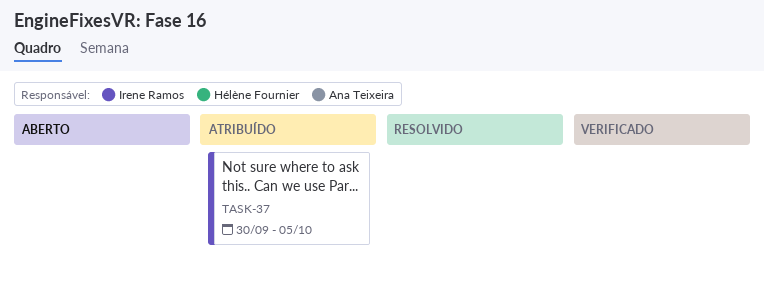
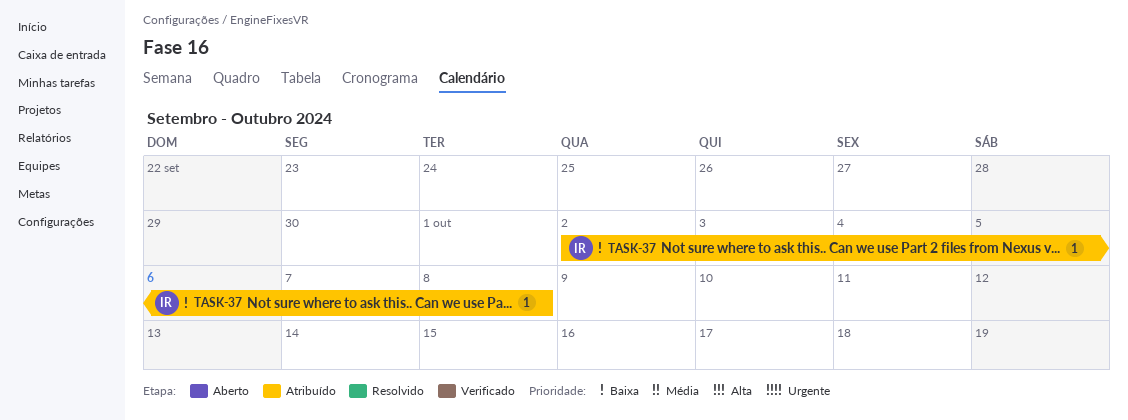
TASK-37, start: Sep 30 -> Oct 2
TASK-37, due: Oct 5 -> Oct 8

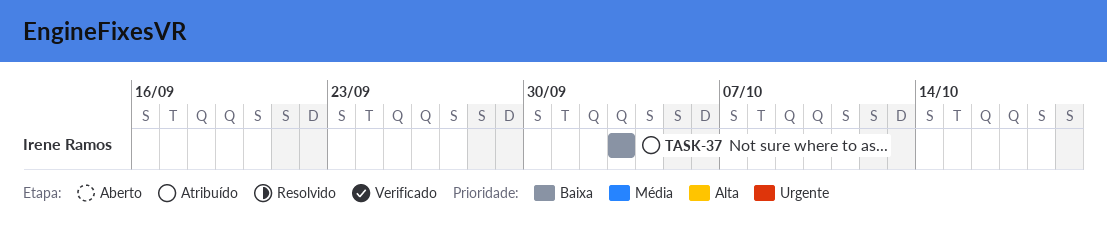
TASK-37, start: Oct 2 -> Oct 3
TASK-37, due: Oct 8 -> Oct 3

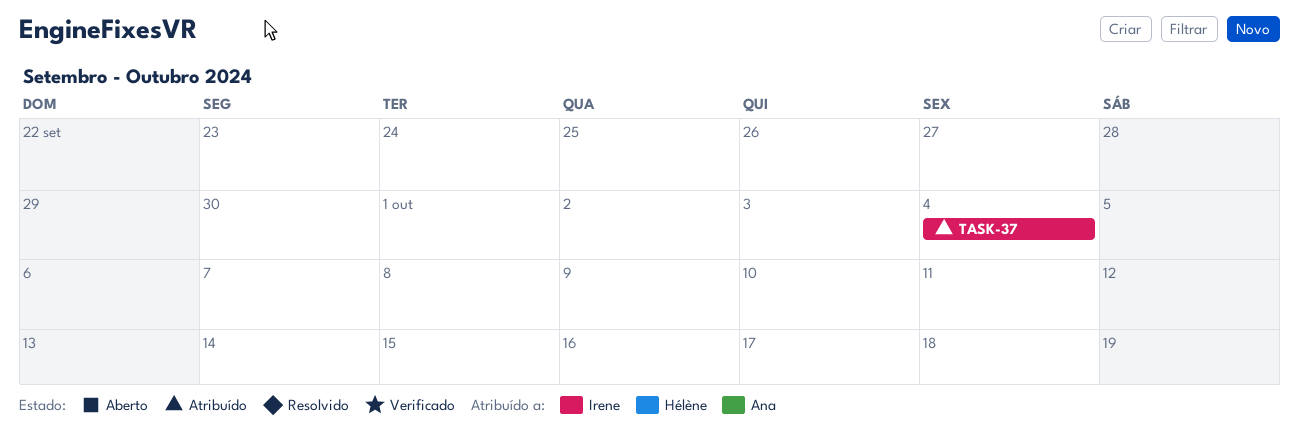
TASK-37, start: Oct 3 -> Oct 4
TASK-37, due: Oct 3 -> Oct 4

